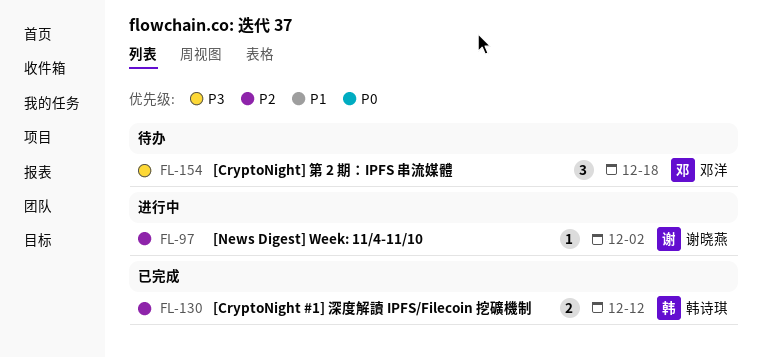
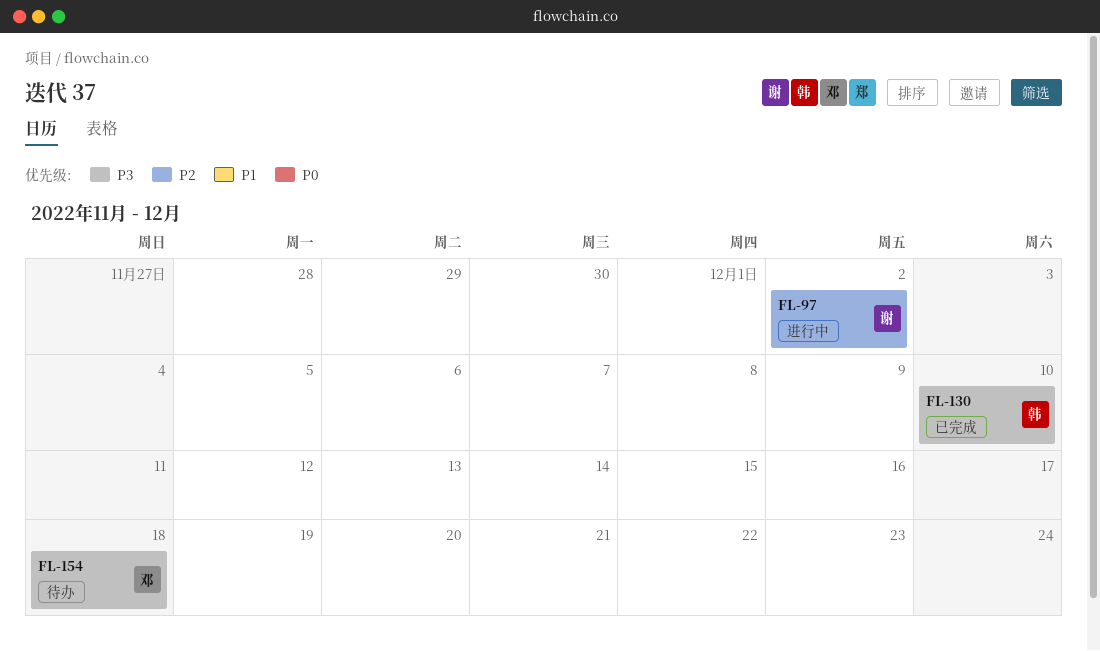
FL-130, priority: P2 -> P3
FL-130, due: Dec 12 -> Dec 10

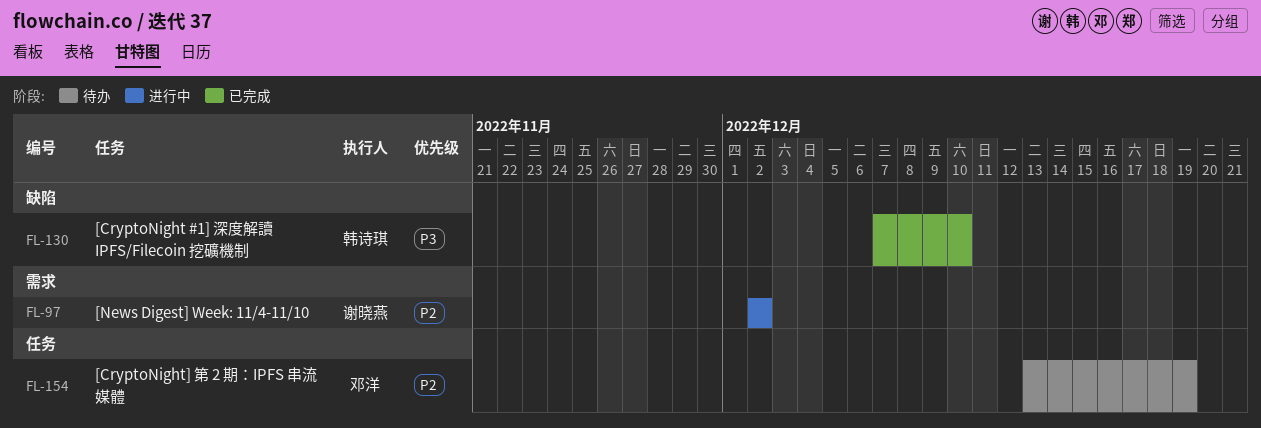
FL-154, priority: P3 -> P2
FL-154, due: Dec 18 -> Dec 19

